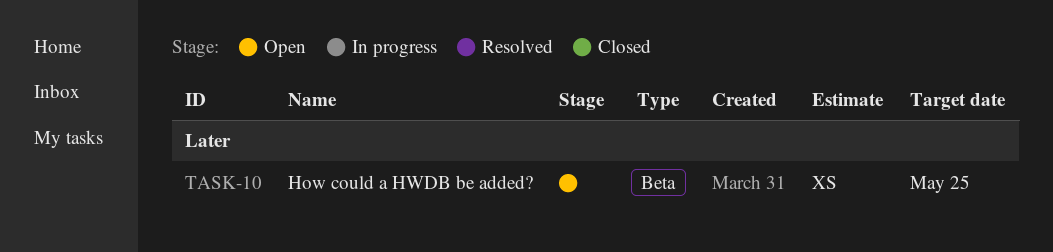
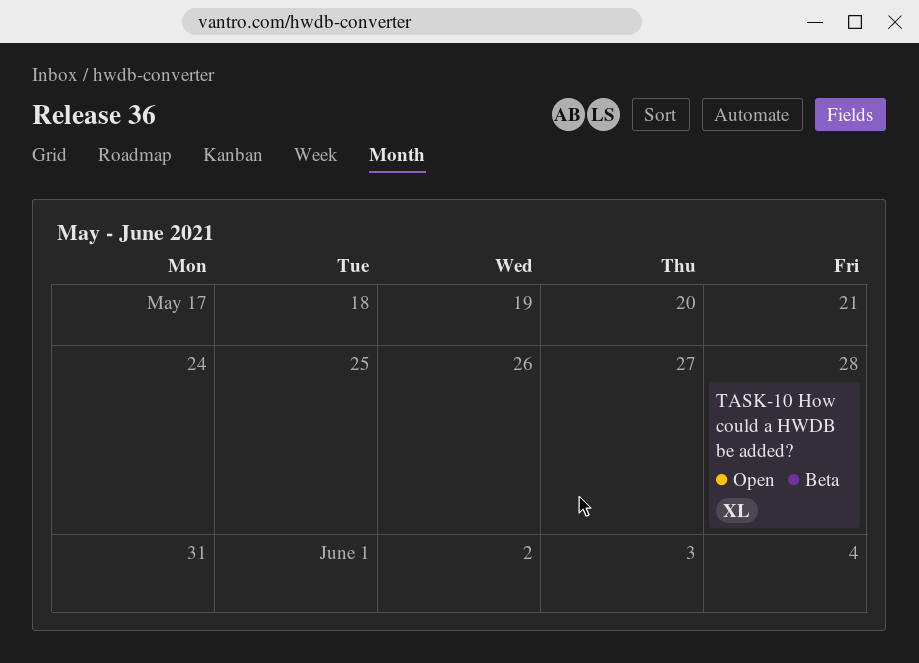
TASK-10, estimate: XS -> XL
TASK-10, due: May 25 -> May 28

